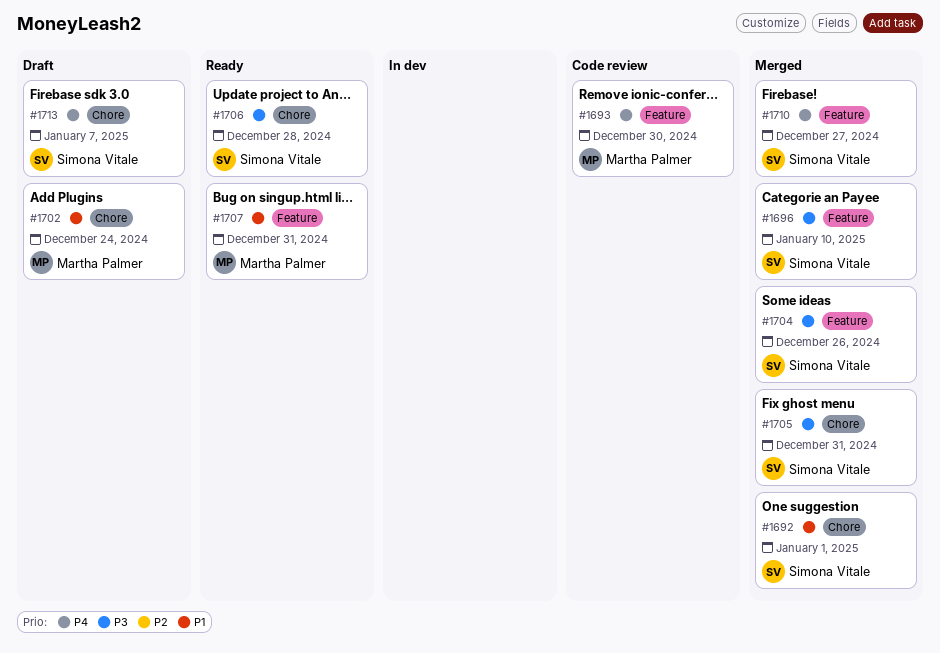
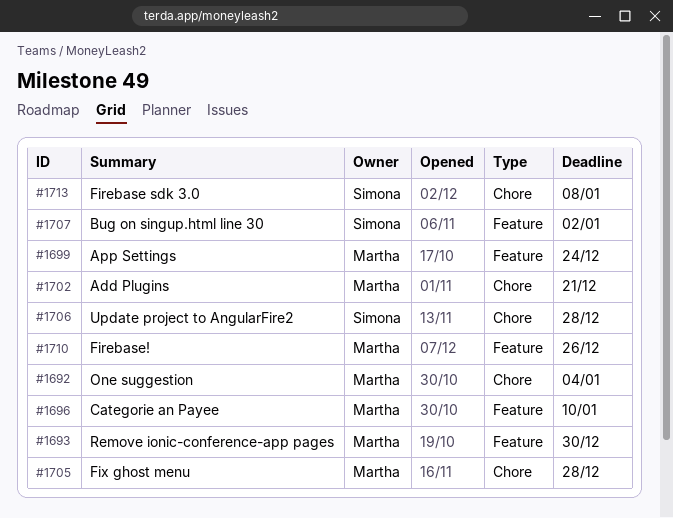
#1692, owner: Simona Vitale -> Martha Palmer
#1692, due: Jan 1 -> Jan 4
#1696, owner: Simona Vitale -> Martha Palmer
#1699: none -> present
#1702, due: Dec 24 -> Dec 21
#1704: present -> none
#1705, owner: Simona Vitale -> Martha Palmer
#1705, due: Dec 31 -> Dec 28
#1707, owner: Martha Palmer -> Simona Vitale
#1707, due: Dec 31 -> Jan 2
#1710, owner: Simona Vitale -> Martha Palmer
#1710, due: Dec 27 -> Dec 26
#1713, due: Jan 7 -> Jan 8

